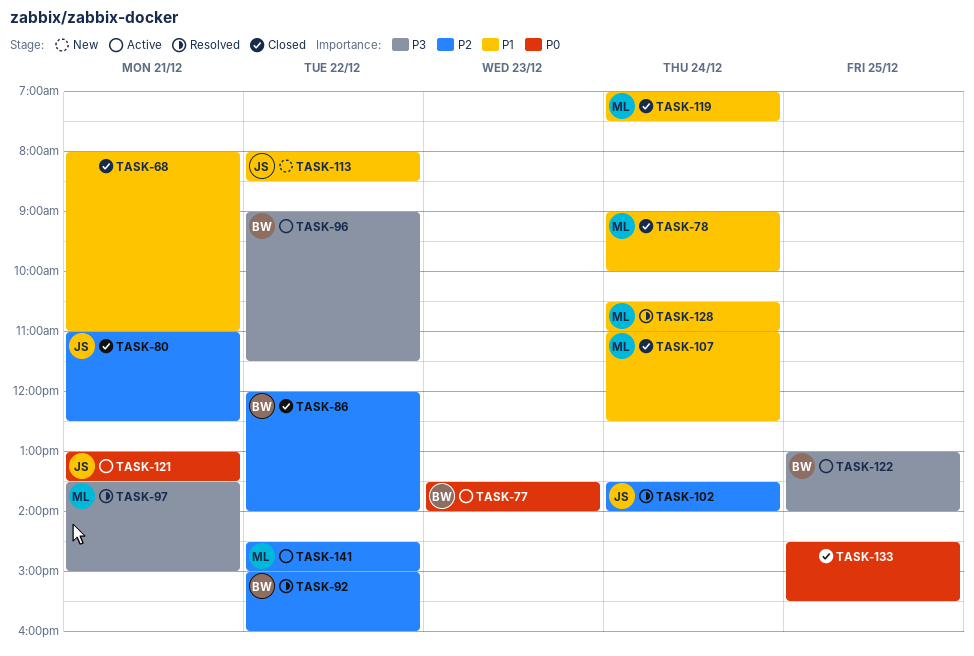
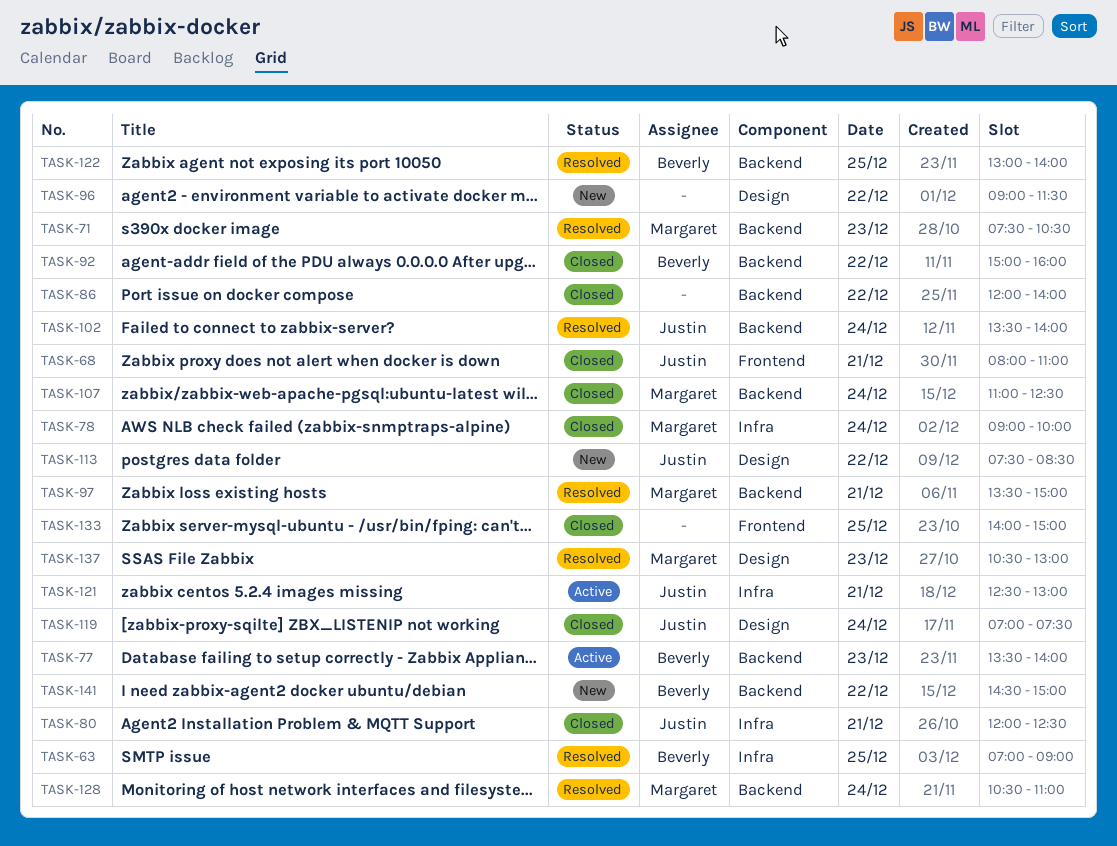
TASK-63: none -> present
TASK-68, owner: none -> Justin
TASK-71: none -> present
TASK-80, begins: 11:00 -> 12:00
TASK-86, owner: Beverly -> none
TASK-92, status: Resolved -> Closed
TASK-96, status: Active -> New
TASK-96, owner: Beverly -> none
TASK-113, begins: 08:00 -> 07:30
TASK-119, owner: Margaret -> Justin
TASK-121, begins: 13:00 -> 12:30
TASK-121, ends: 13:30 -> 13:00
TASK-122, status: Active -> Resolved
TASK-133, begins: 14:30 -> 14:00
TASK-133, ends: 15:30 -> 15:00
TASK-137: none -> present
TASK-141, status: Active -> New
TASK-141, owner: Margaret -> Beverly

